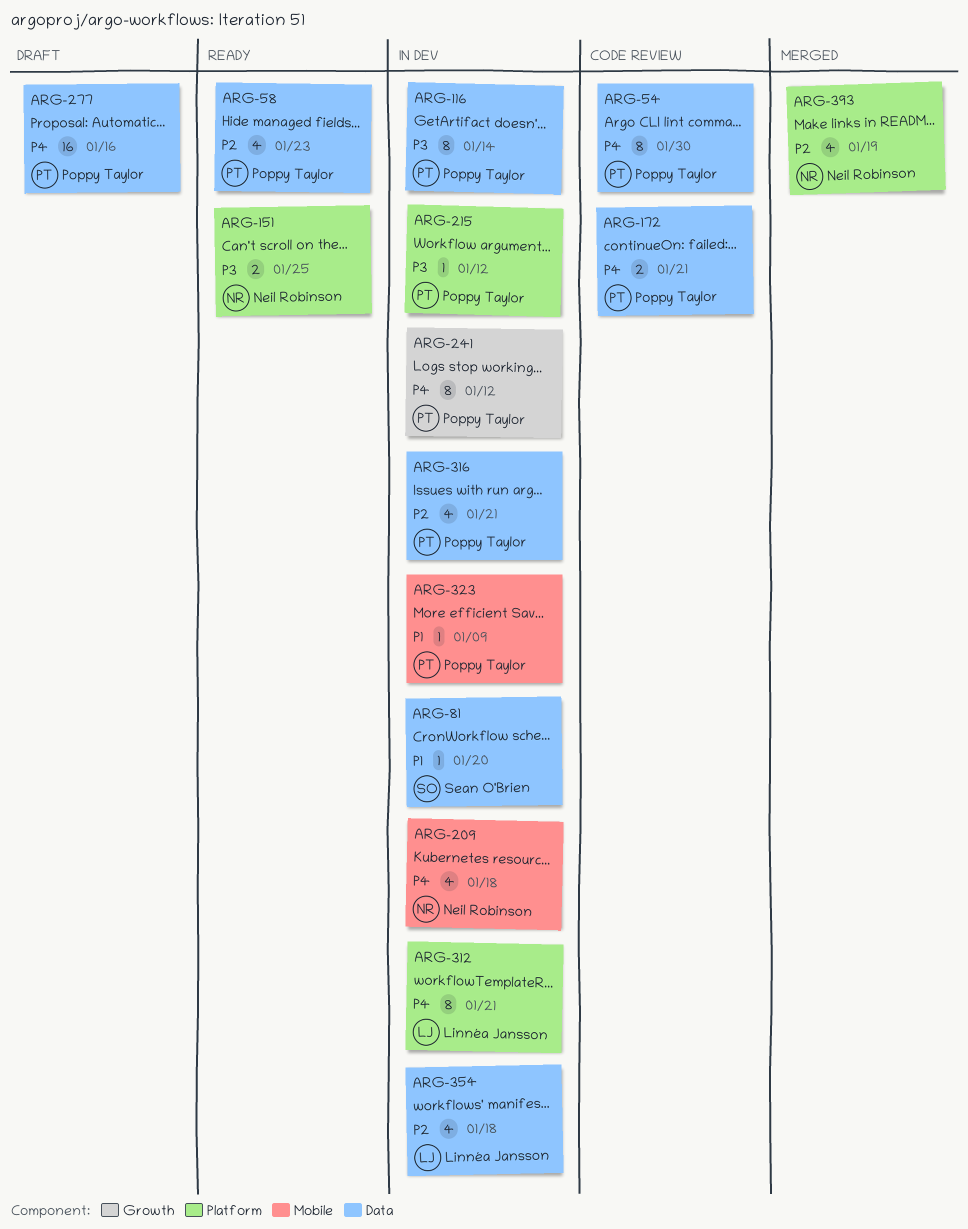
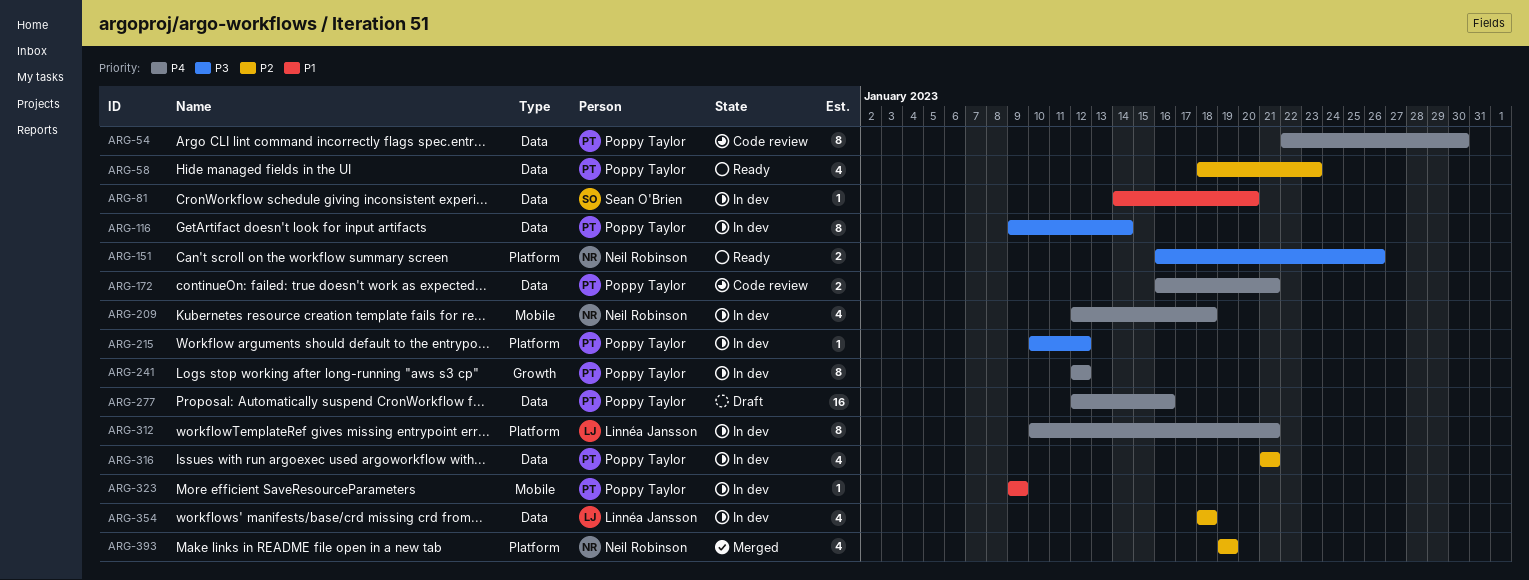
ARG-151, due: Jan 25 -> Jan 26

